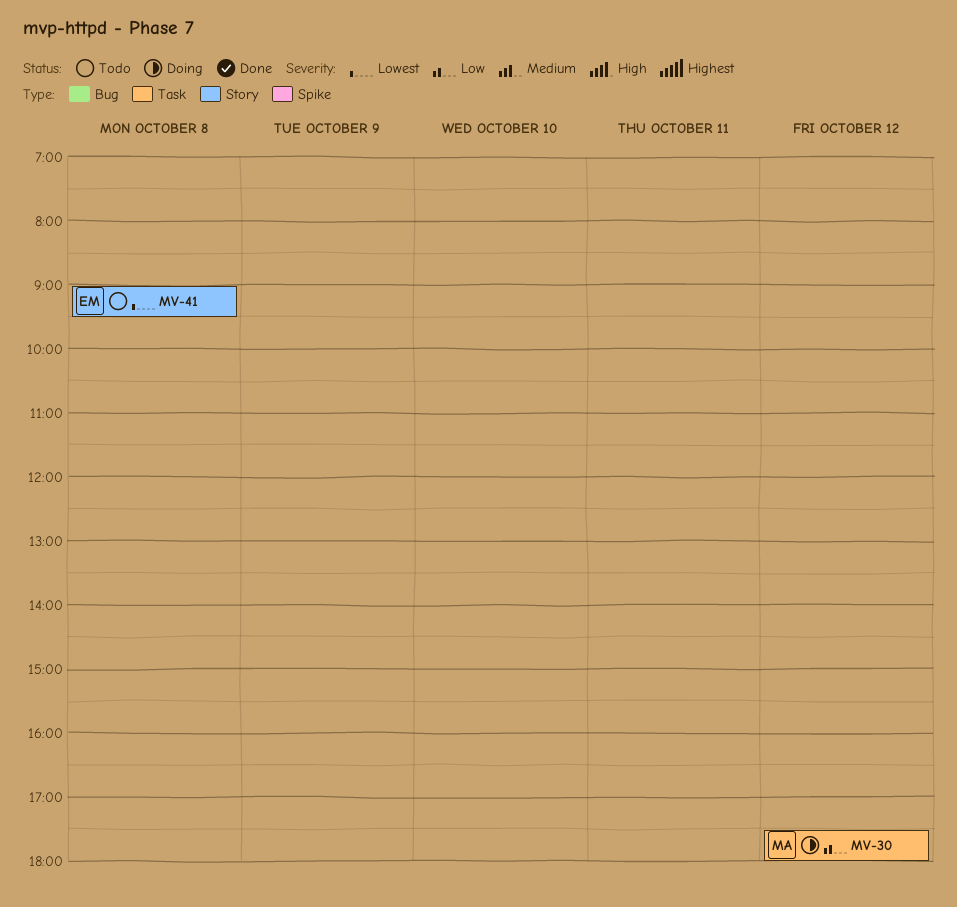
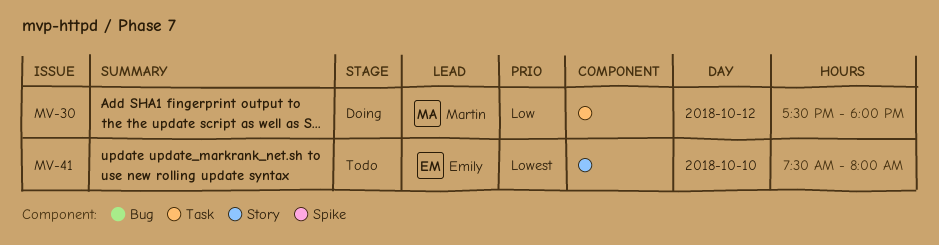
MV-41, day: Oct 8 -> Oct 10
MV-41, begins: 09:00 -> 07:30
MV-41, ends: 09:30 -> 08:00

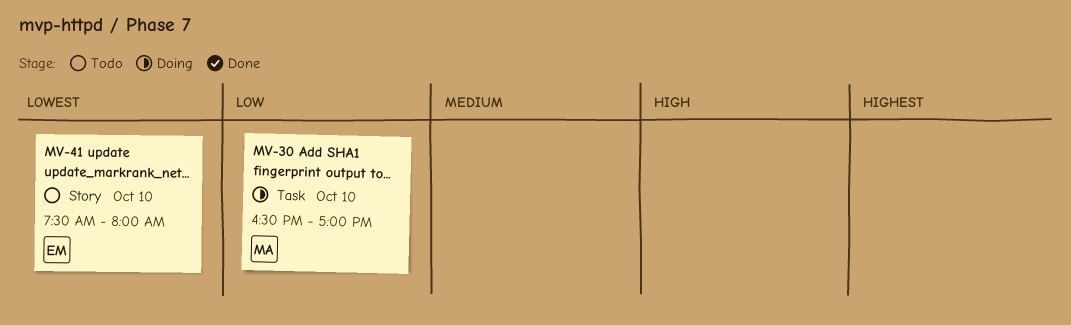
MV-30, day: Oct 12 -> Oct 10
MV-30, begins: 17:30 -> 16:30
MV-30, ends: 18:00 -> 17:00

